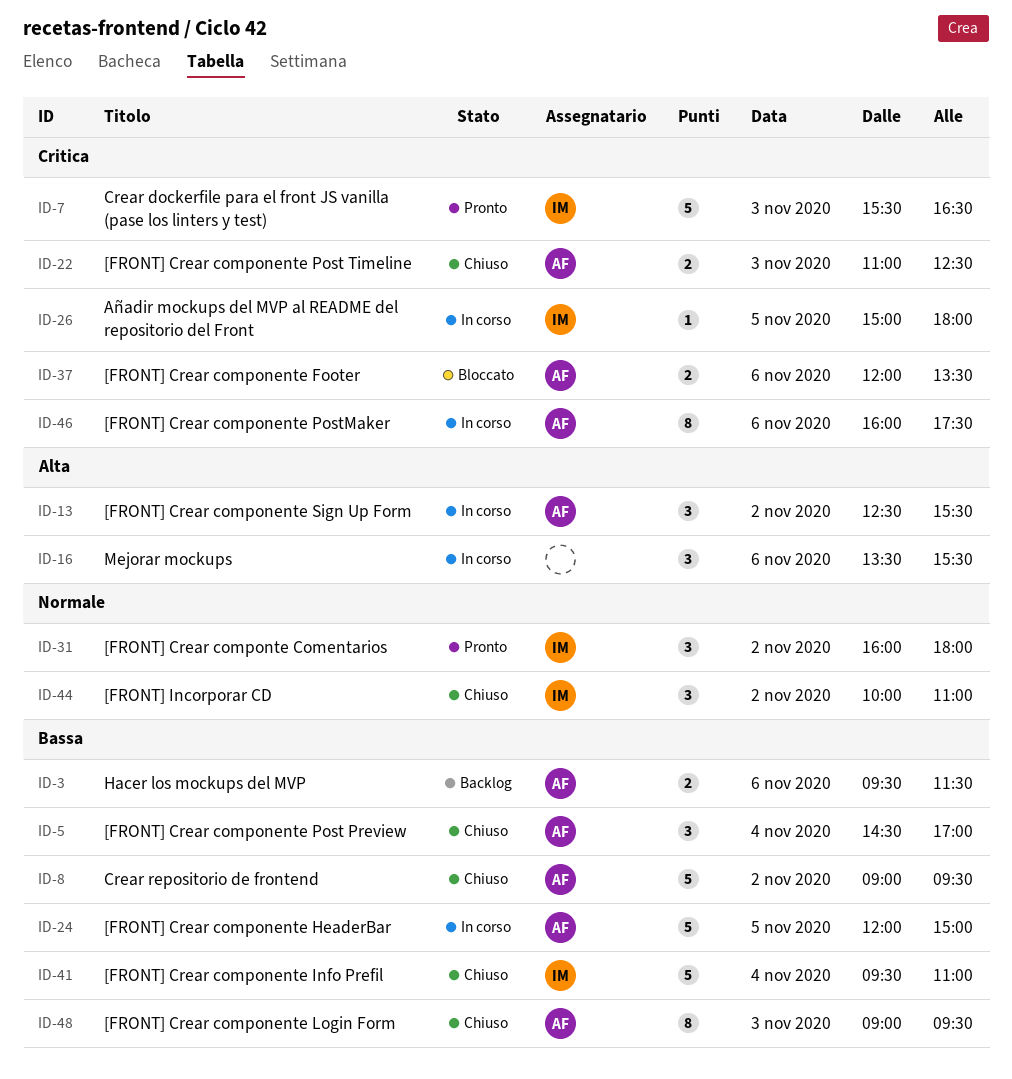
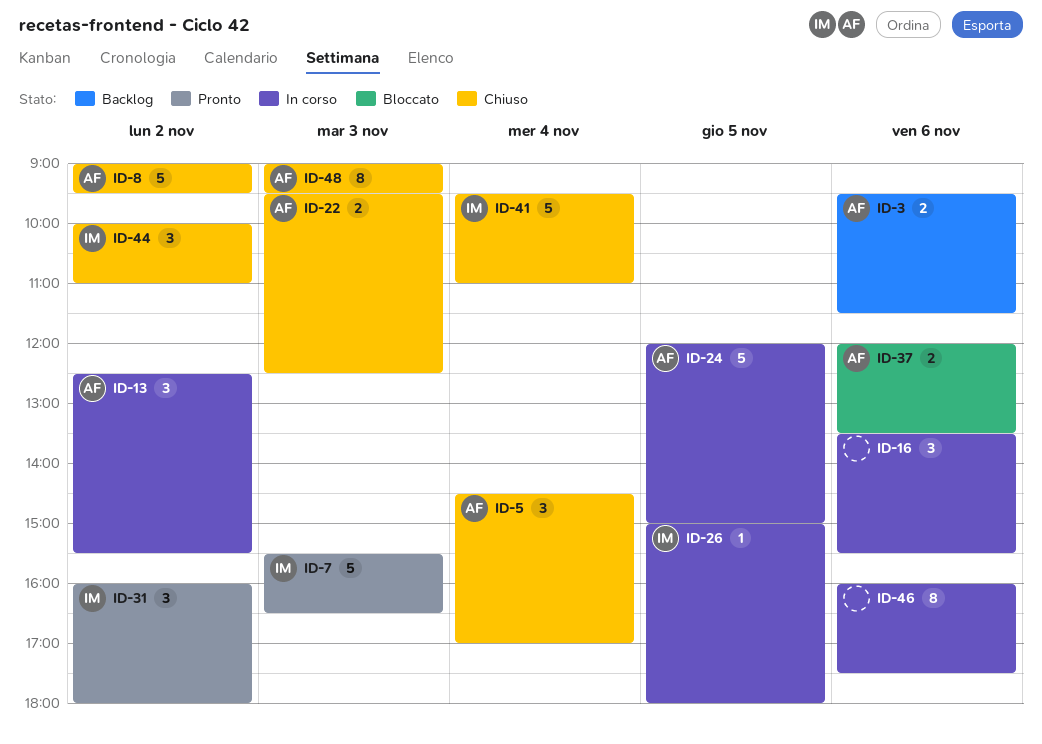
ID-22, begins: 11:00 -> 09:30
ID-46, owner: AF -> none

